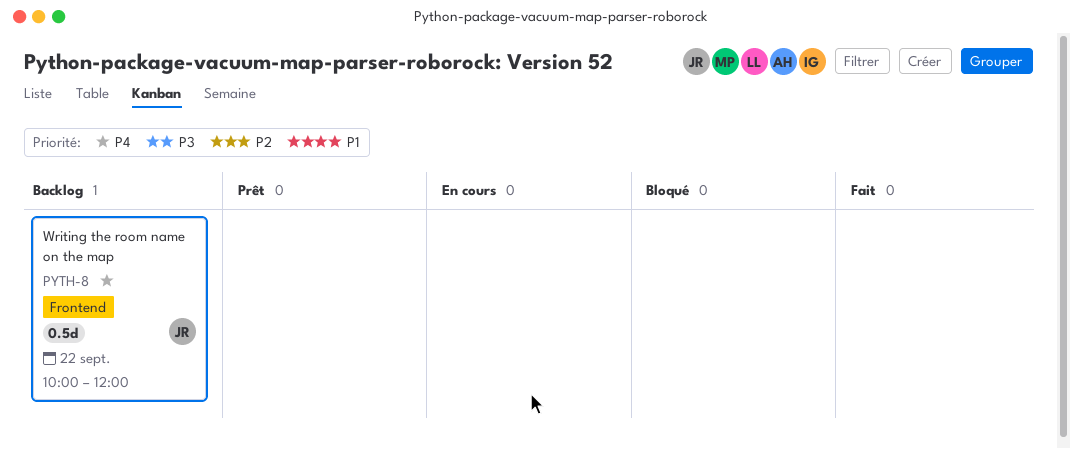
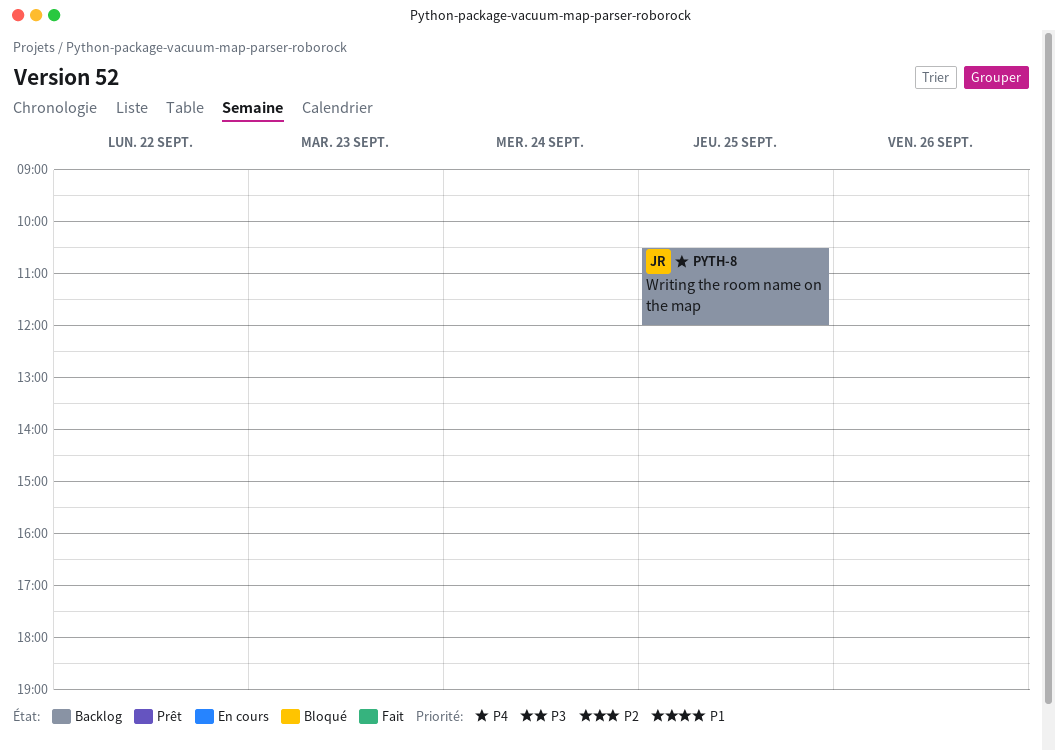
PYTH-8, day: Sep 22 -> Sep 25
PYTH-8, begins: 10:00 -> 10:30

